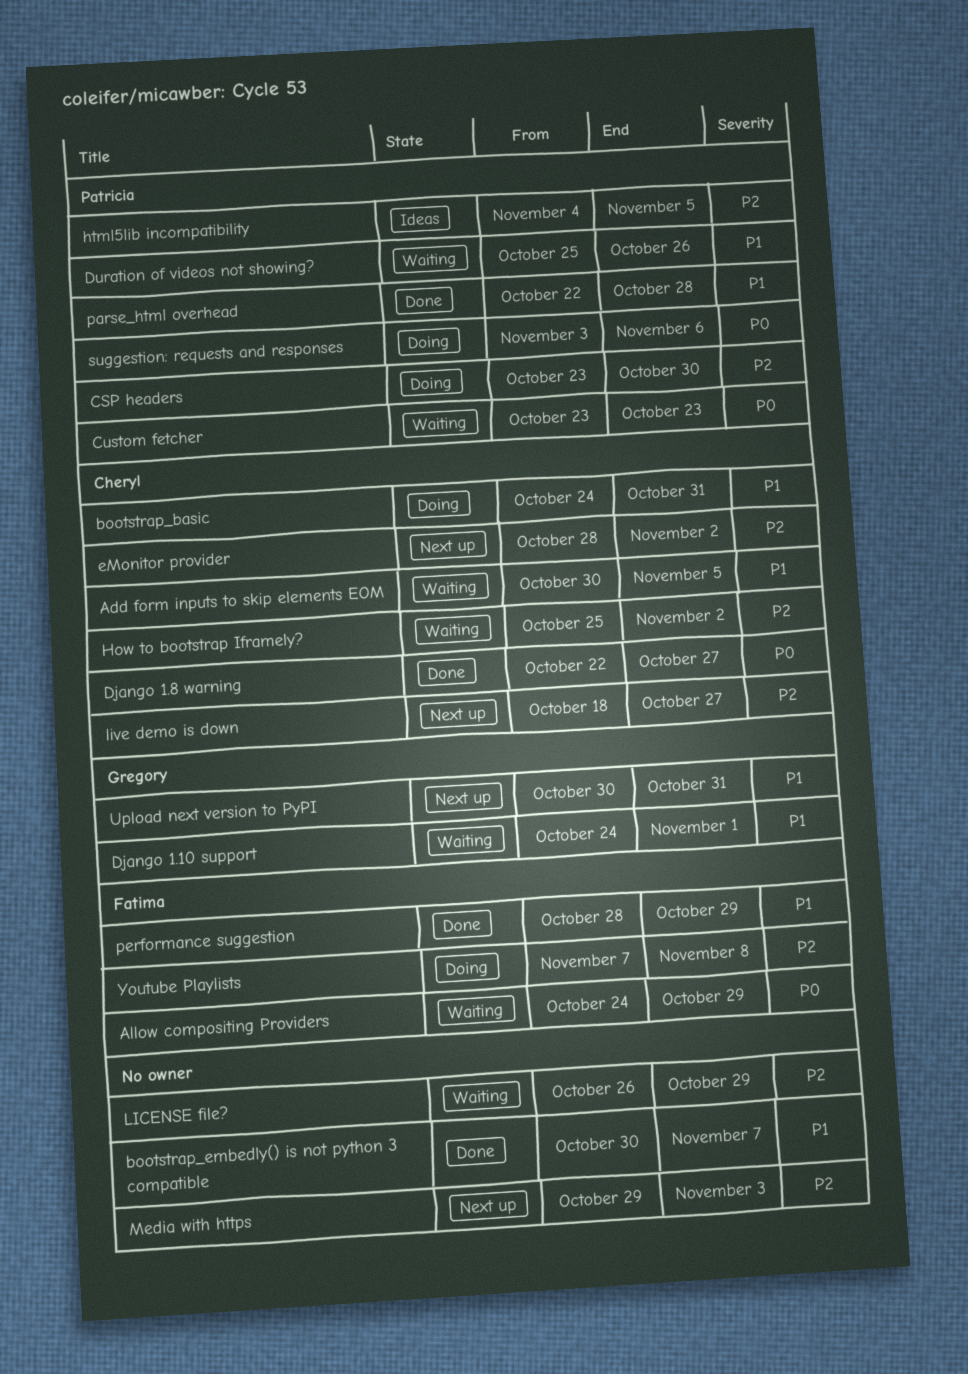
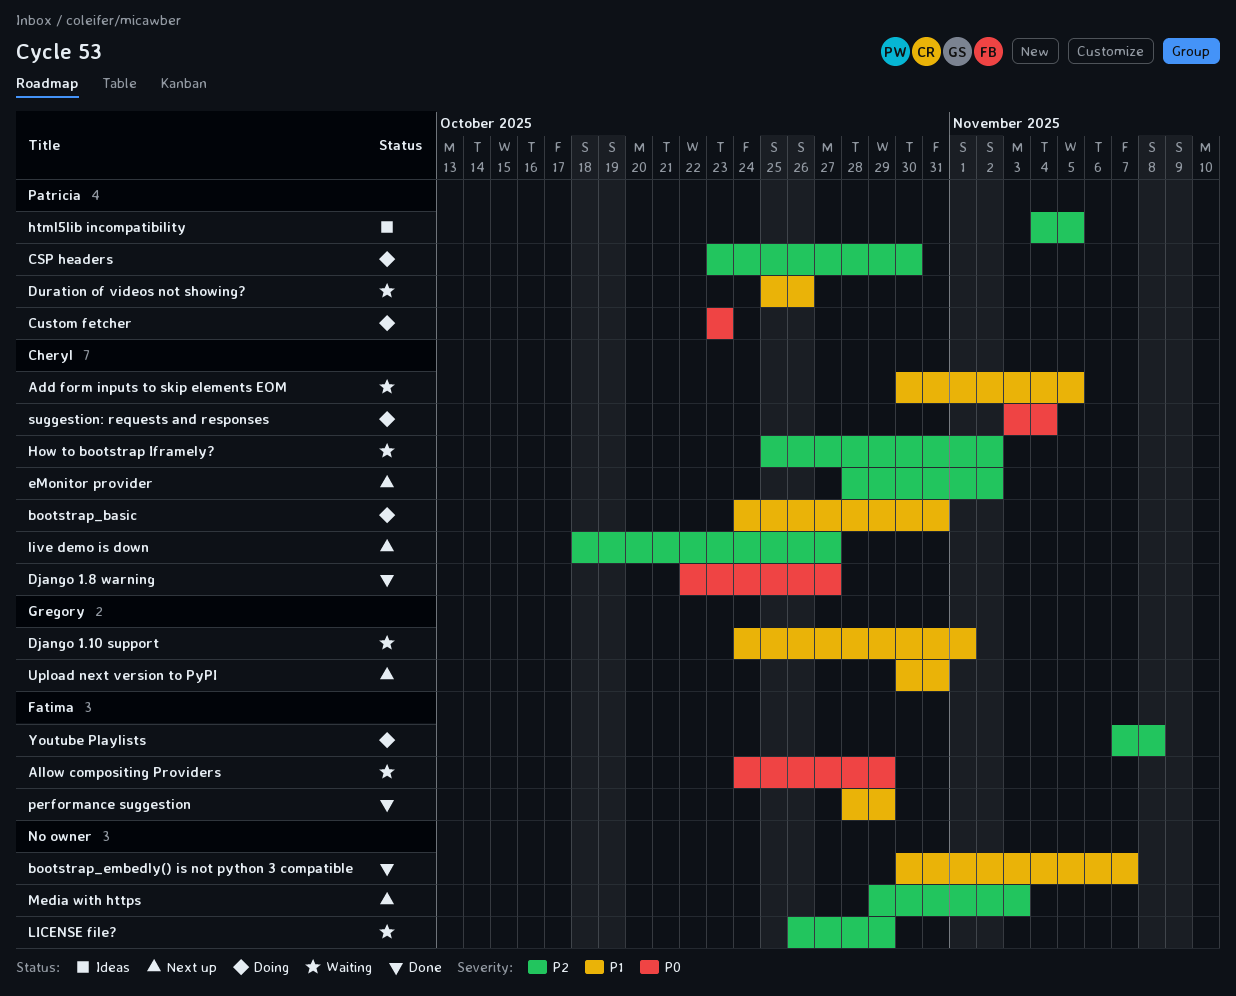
Custom fetcher, status: Waiting -> Doing
parse_html overhead: present -> none
suggestion: requests and responses, owner: Patricia -> Cheryl
suggestion: requests and responses, due: Nov 6 -> Nov 4

